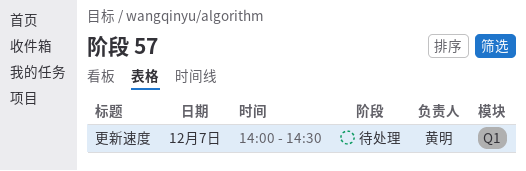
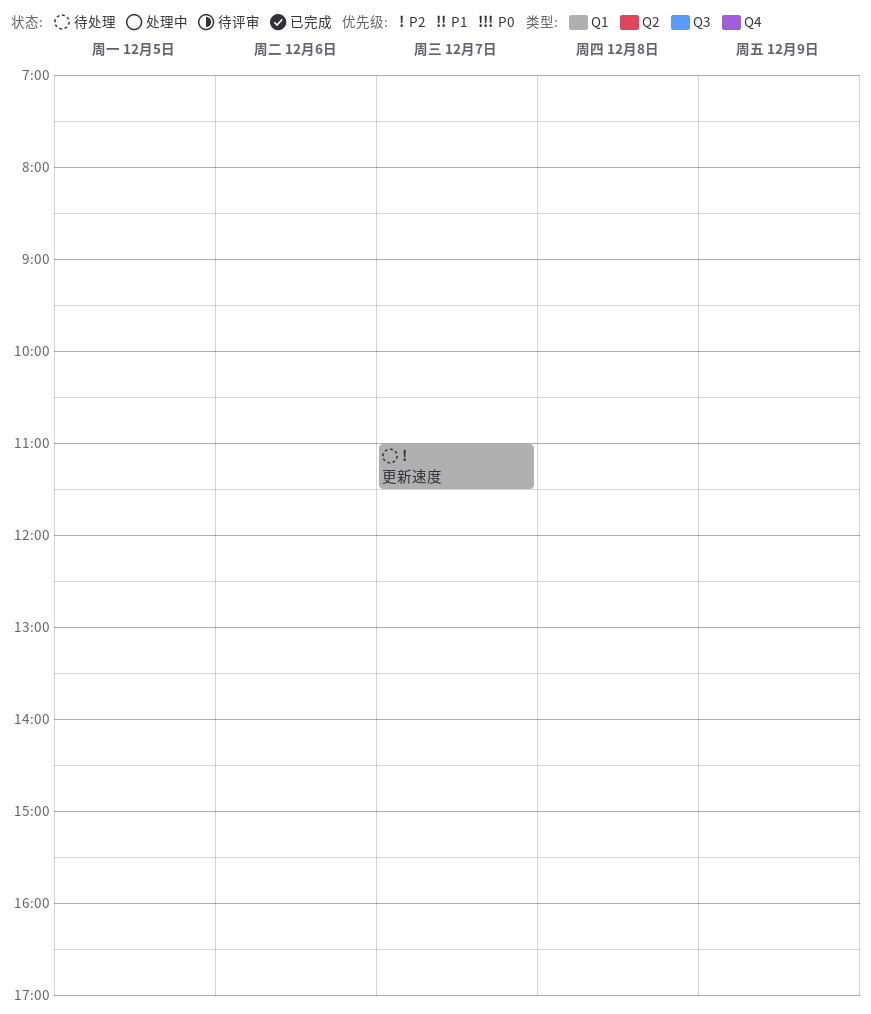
更新速度, begins: 14:00 -> 11:00
更新速度, ends: 14:30 -> 11:30

